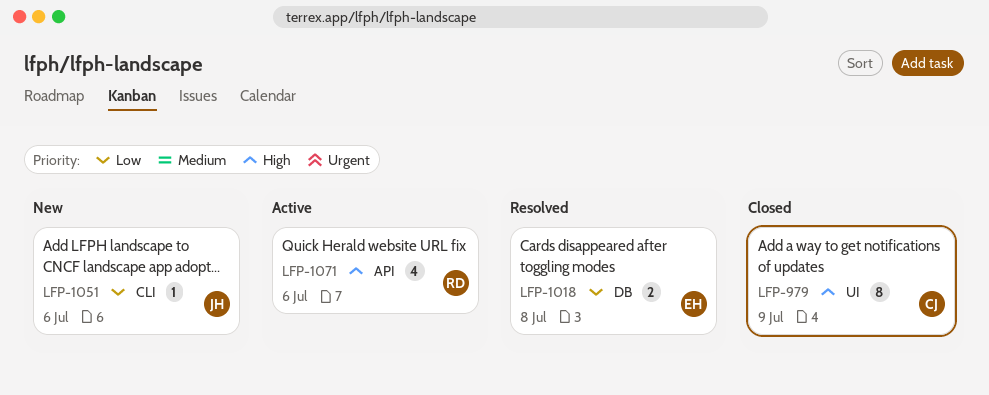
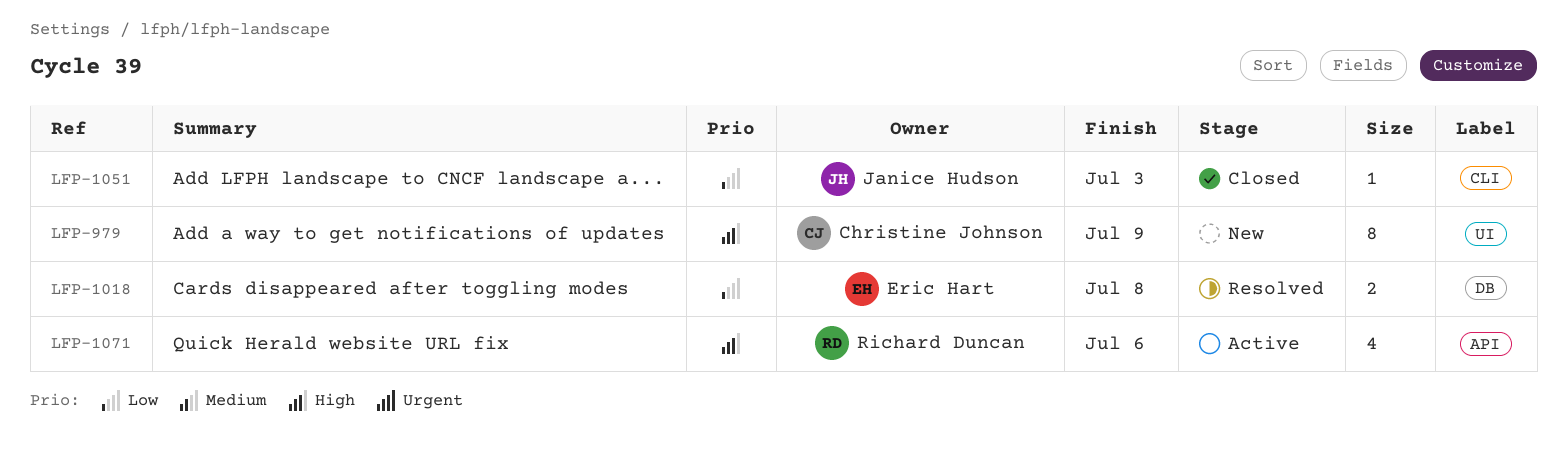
LFP-979, status: Closed -> New
LFP-1051, status: New -> Closed
LFP-1051, due: Jul 6 -> Jul 3

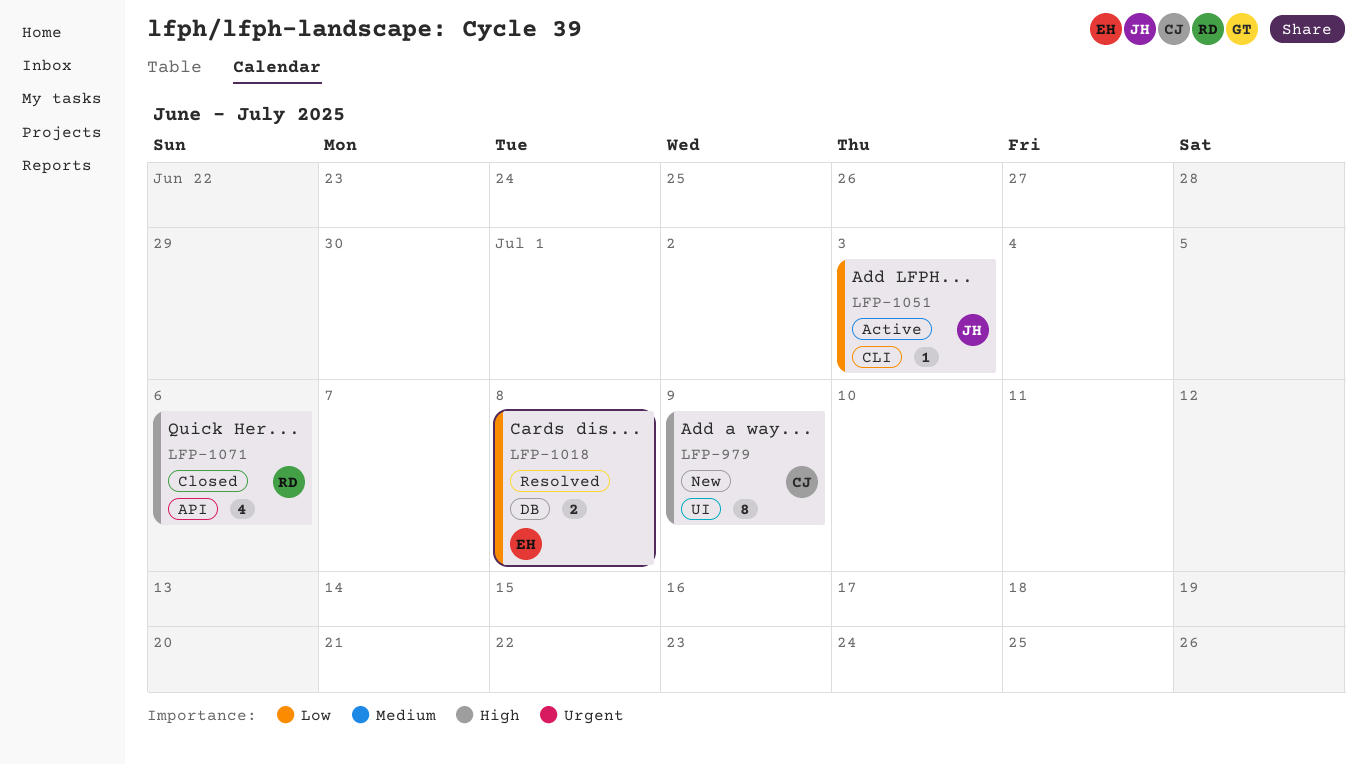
LFP-1051, status: Closed -> Active
LFP-1071, status: Active -> Closed

